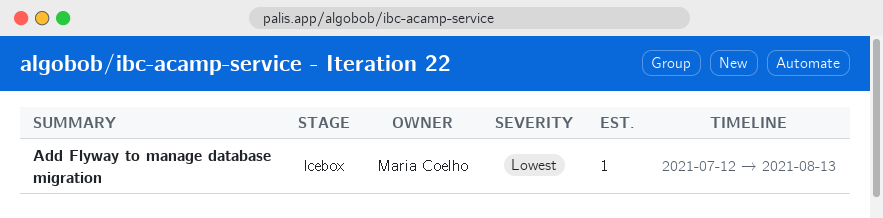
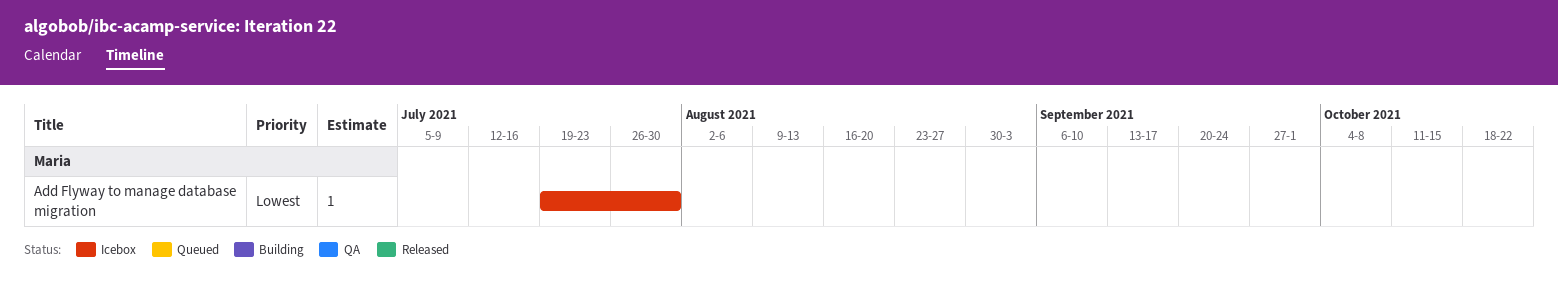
Add Flyway to manage database migration, start: Jul 12 -> Jul 19
Add Flyway to manage database migration, due: Aug 13 -> Jul 30

